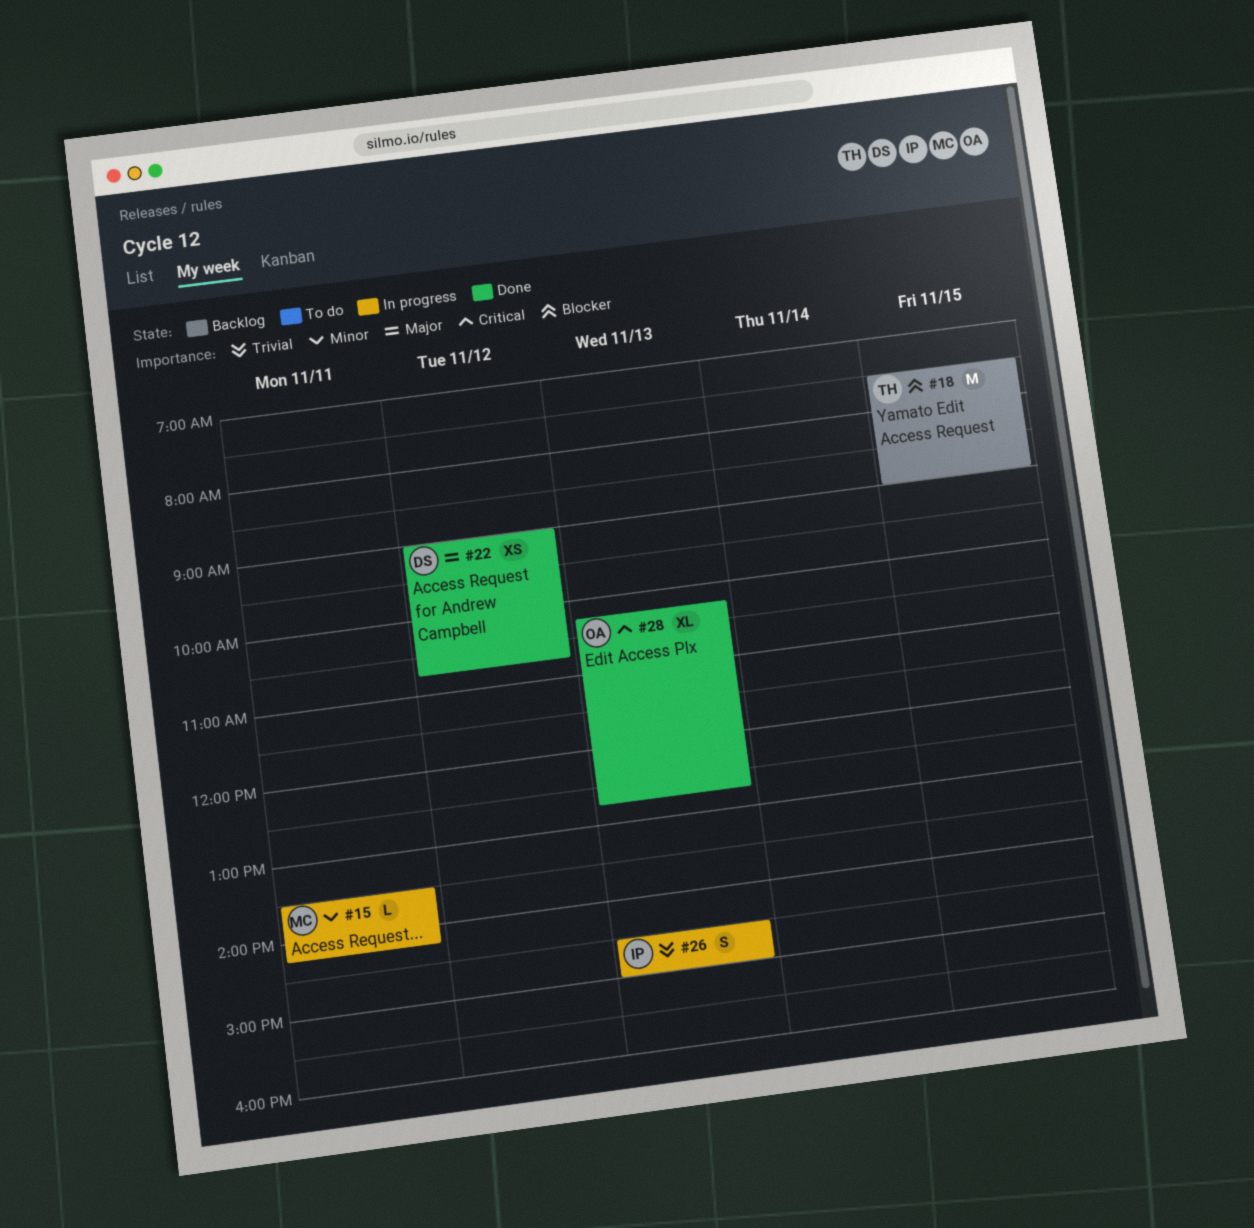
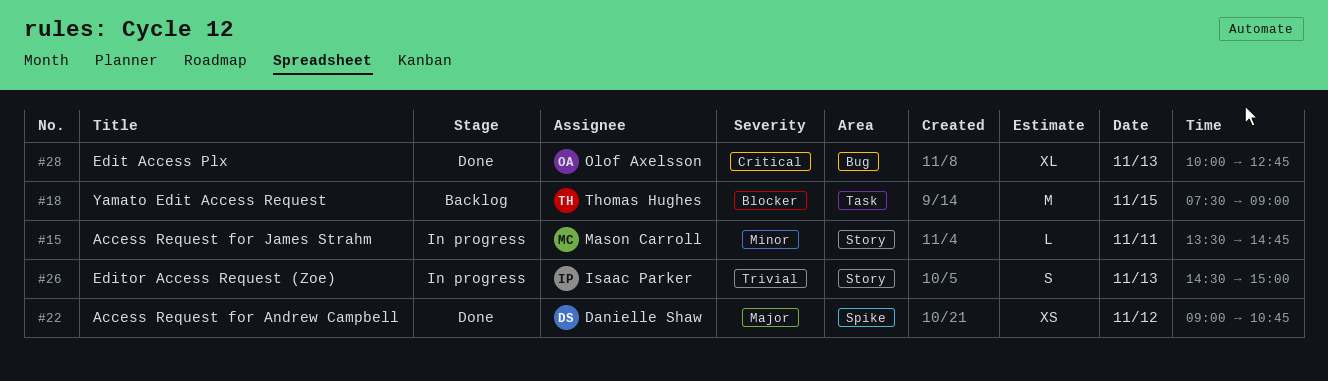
#15, ends: 14:15 -> 14:45
#28, begins: 10:15 -> 10:00

